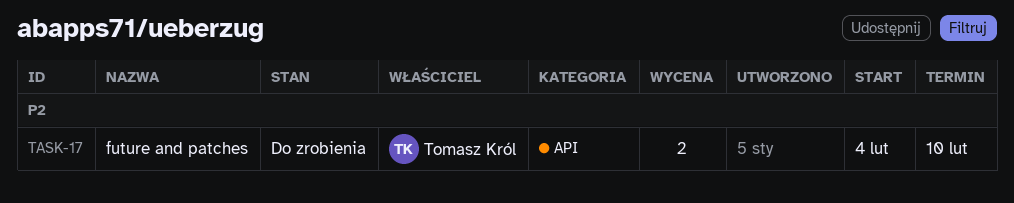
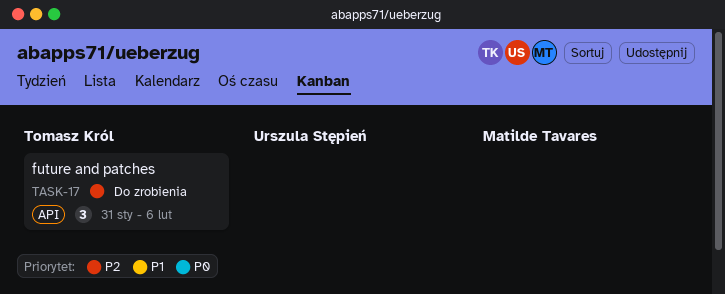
TASK-17, estimate: 2 -> 3
TASK-17, start: Feb 4 -> Jan 31
TASK-17, due: Feb 10 -> Feb 6

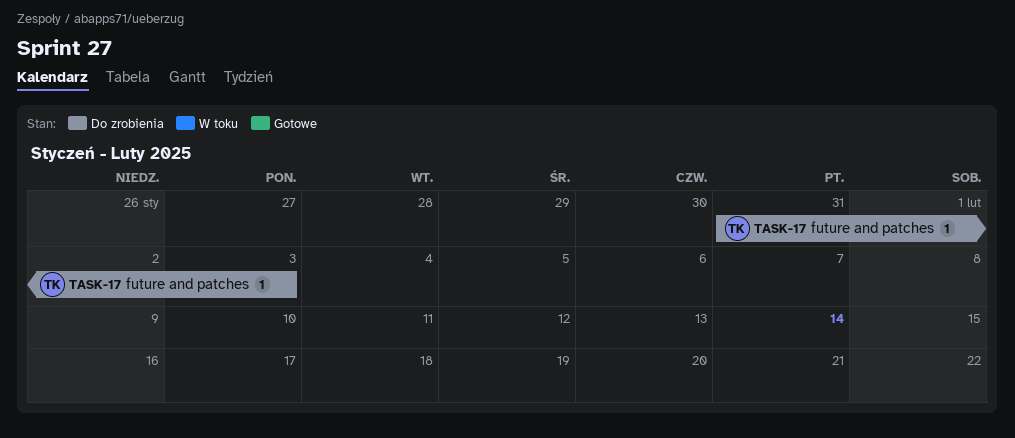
TASK-17, estimate: 3 -> 1
TASK-17, due: Feb 6 -> Feb 3

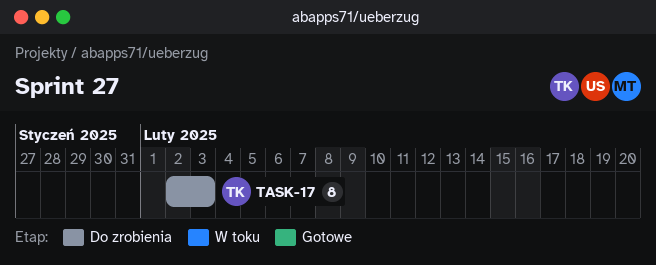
TASK-17, estimate: 1 -> 8
TASK-17, start: Jan 31 -> Feb 2

